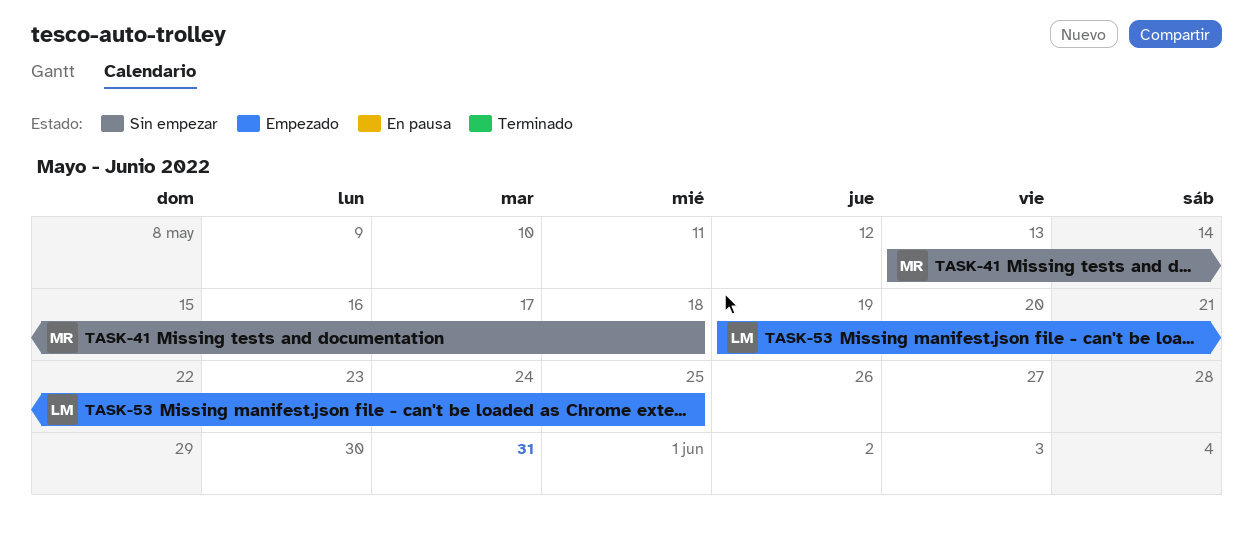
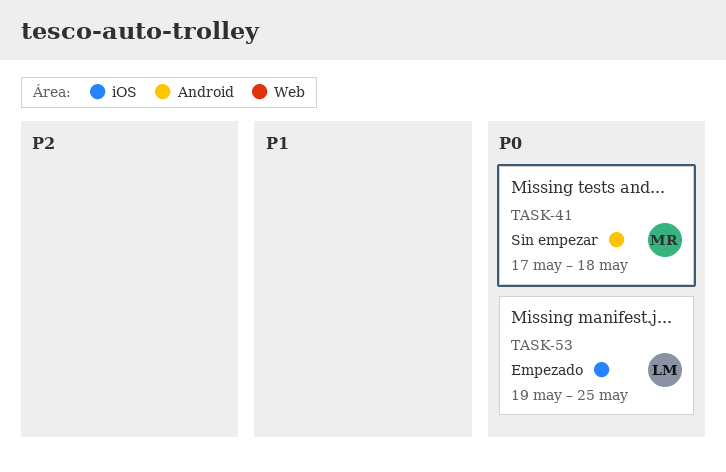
TASK-41, start: May 13 -> May 17

